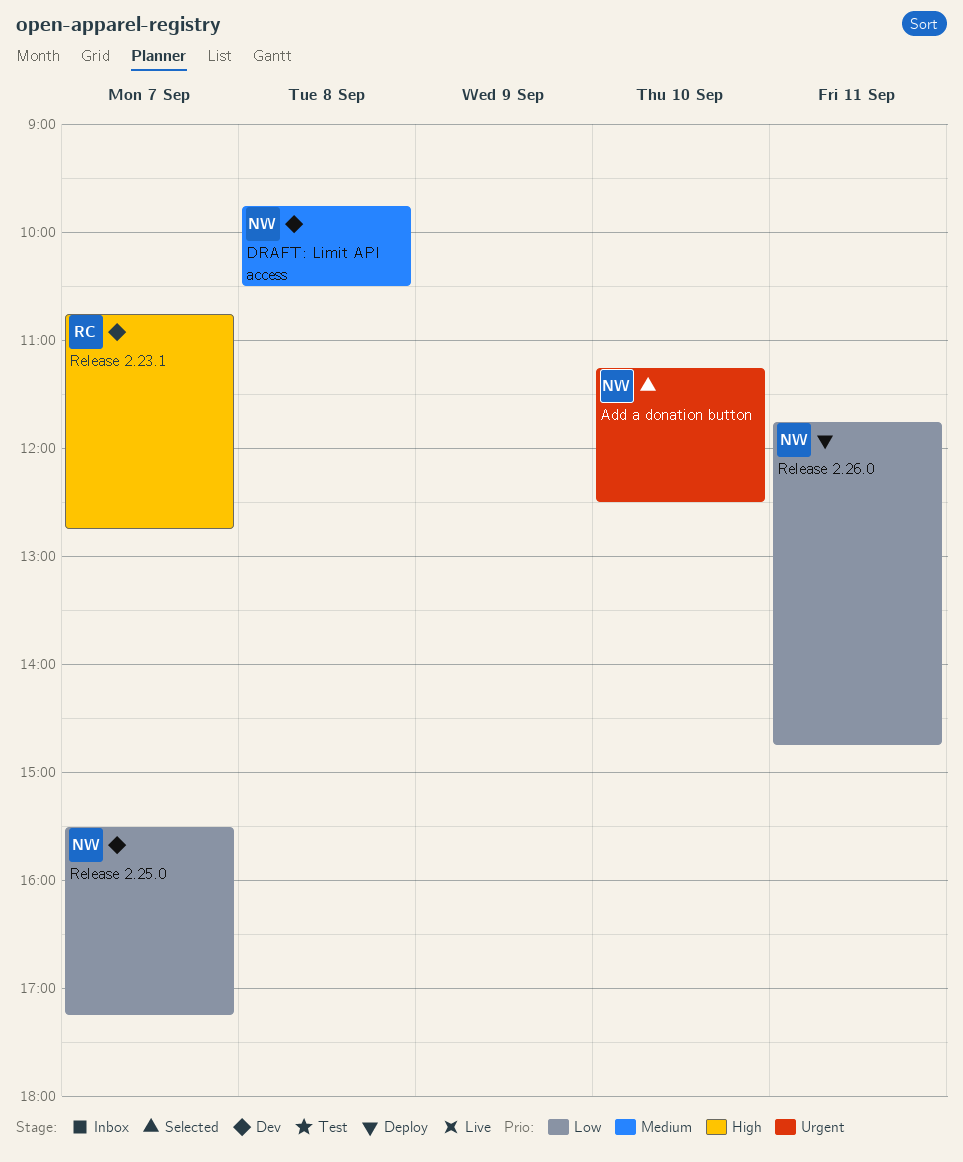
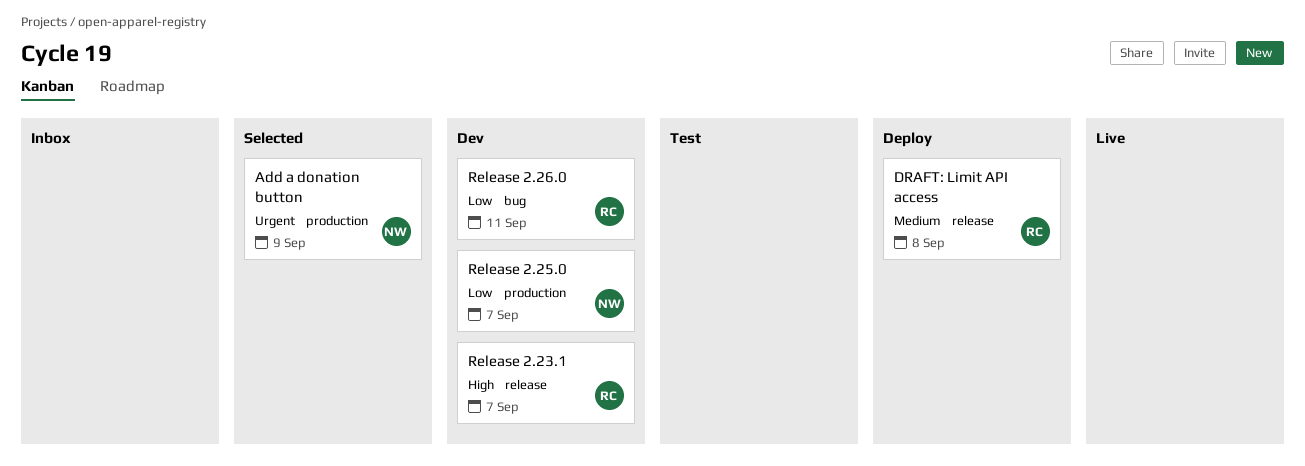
Add a donation button, day: Sep 10 -> Sep 9
DRAFT: Limit API access, status: Dev -> Deploy
DRAFT: Limit API access, owner: NW -> RC
Release 2.26.0, status: Deploy -> Dev
Release 2.26.0, owner: NW -> RC

